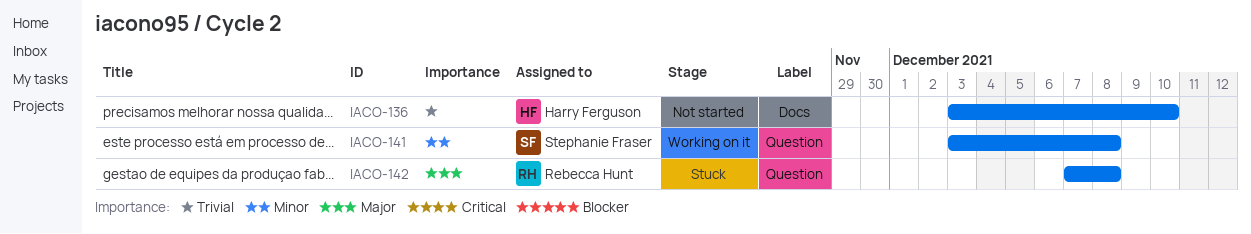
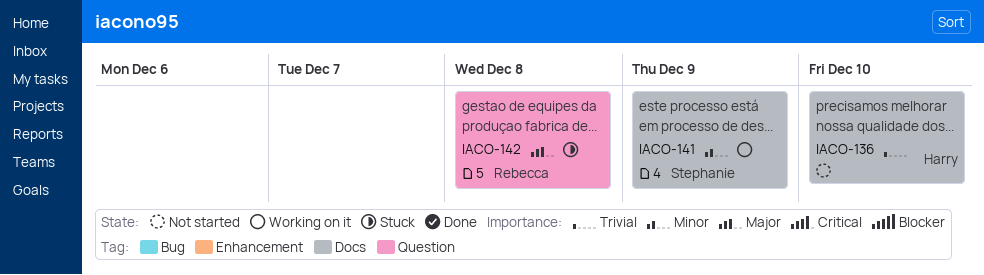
IACO-141, label: Question -> Docs
IACO-141, due: Dec 8 -> Dec 9

